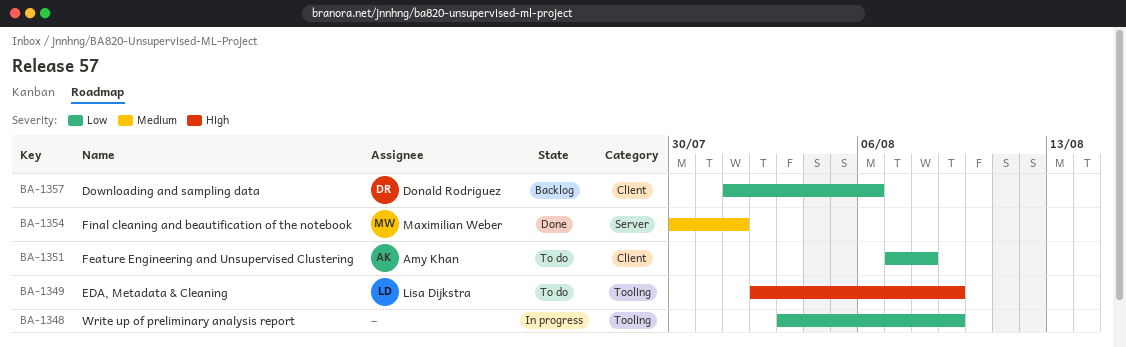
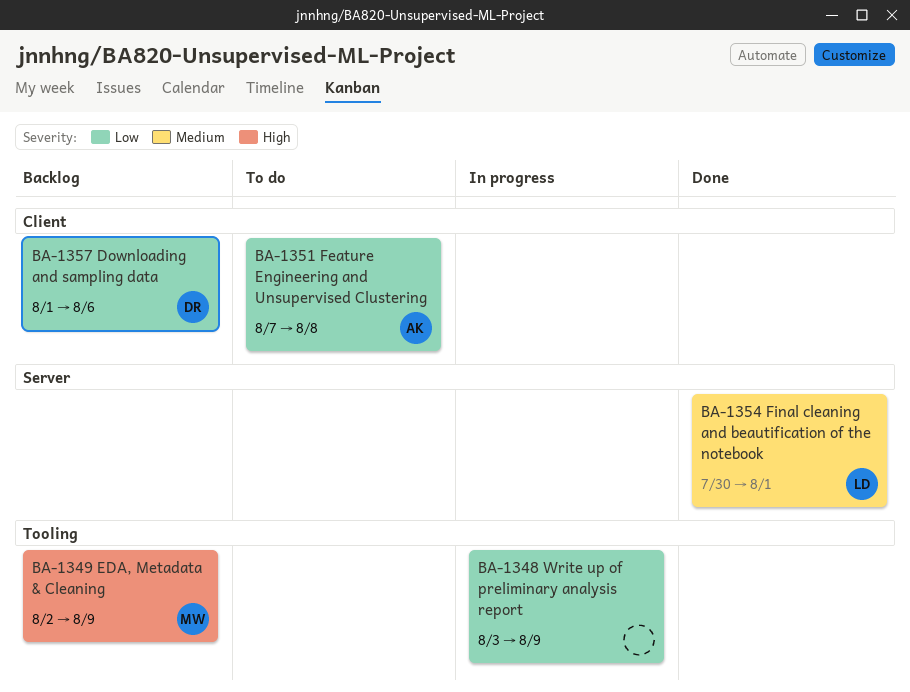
BA-1349, status: To do -> Backlog
BA-1349, owner: Lisa Dijkstra -> Maximilian Weber
BA-1354, owner: Maximilian Weber -> Lisa Dijkstra

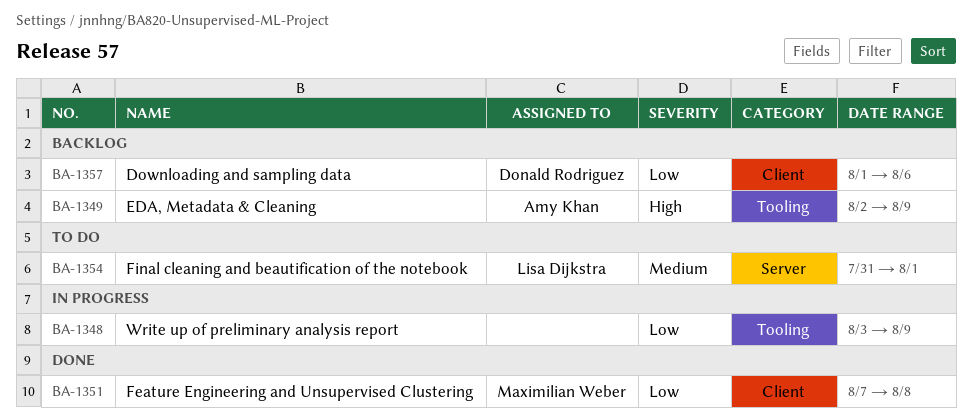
BA-1349, owner: Maximilian Weber -> Amy Khan
BA-1351, status: To do -> Done
BA-1351, owner: Amy Khan -> Maximilian Weber
BA-1354, status: Done -> To do
BA-1354, start: Jul 30 -> Jul 31

